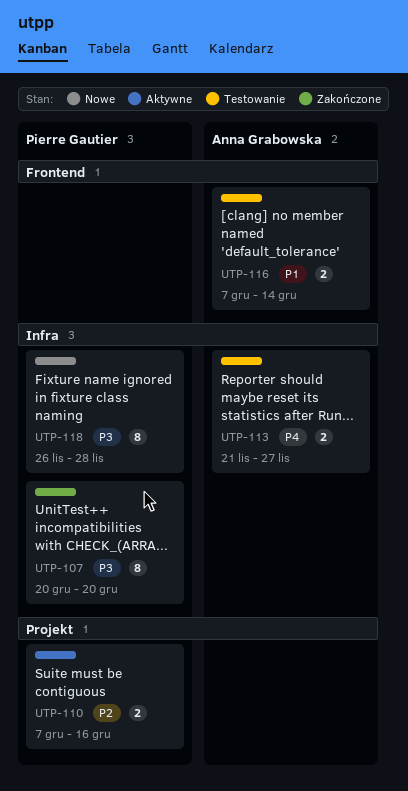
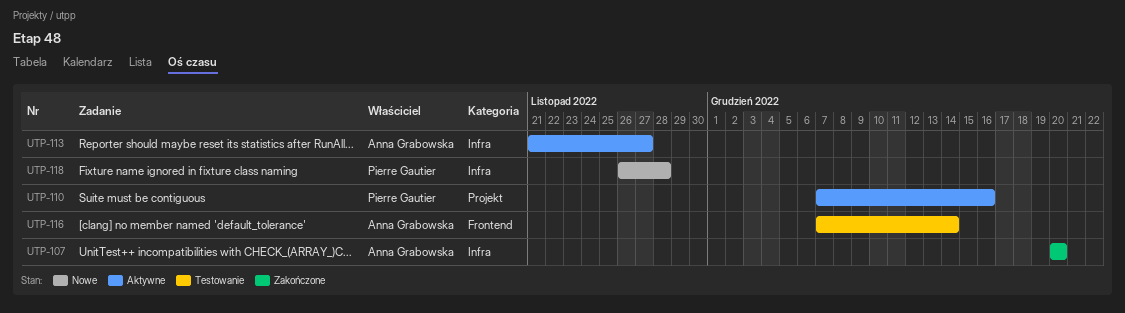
UTP-107, owner: Pierre Gautier -> Anna Grabowska
UTP-113, status: Testowanie -> Aktywne

